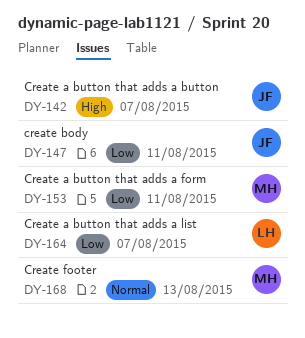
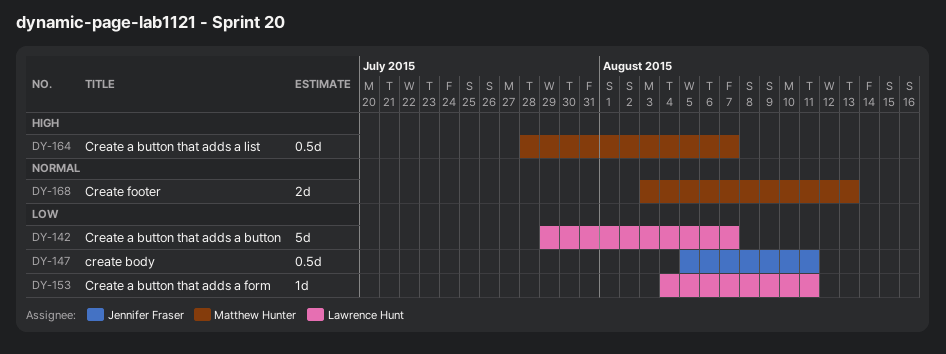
DY-142, owner: Jennifer Fraser -> Lawrence Hunt
DY-142, priority: High -> Low
DY-153, owner: Matthew Hunter -> Lawrence Hunt
DY-164, owner: Lawrence Hunt -> Matthew Hunter
DY-164, priority: Low -> High

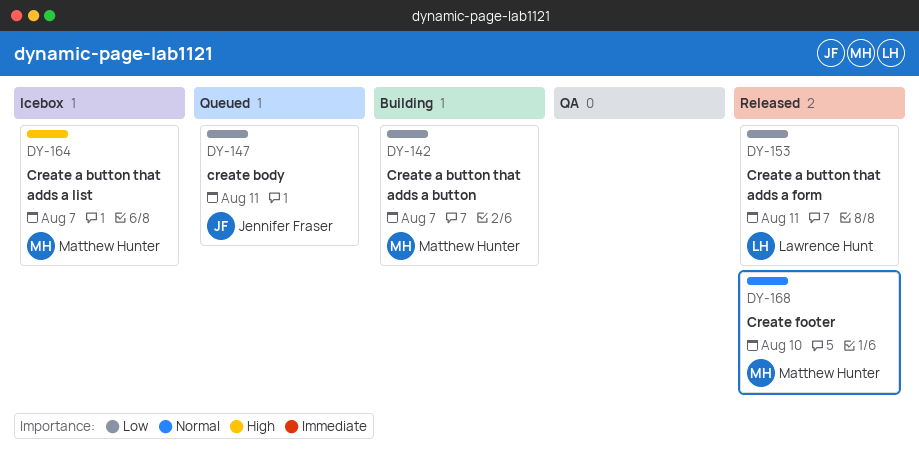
DY-142, owner: Lawrence Hunt -> Matthew Hunter
DY-168, due: Aug 13 -> Aug 10

